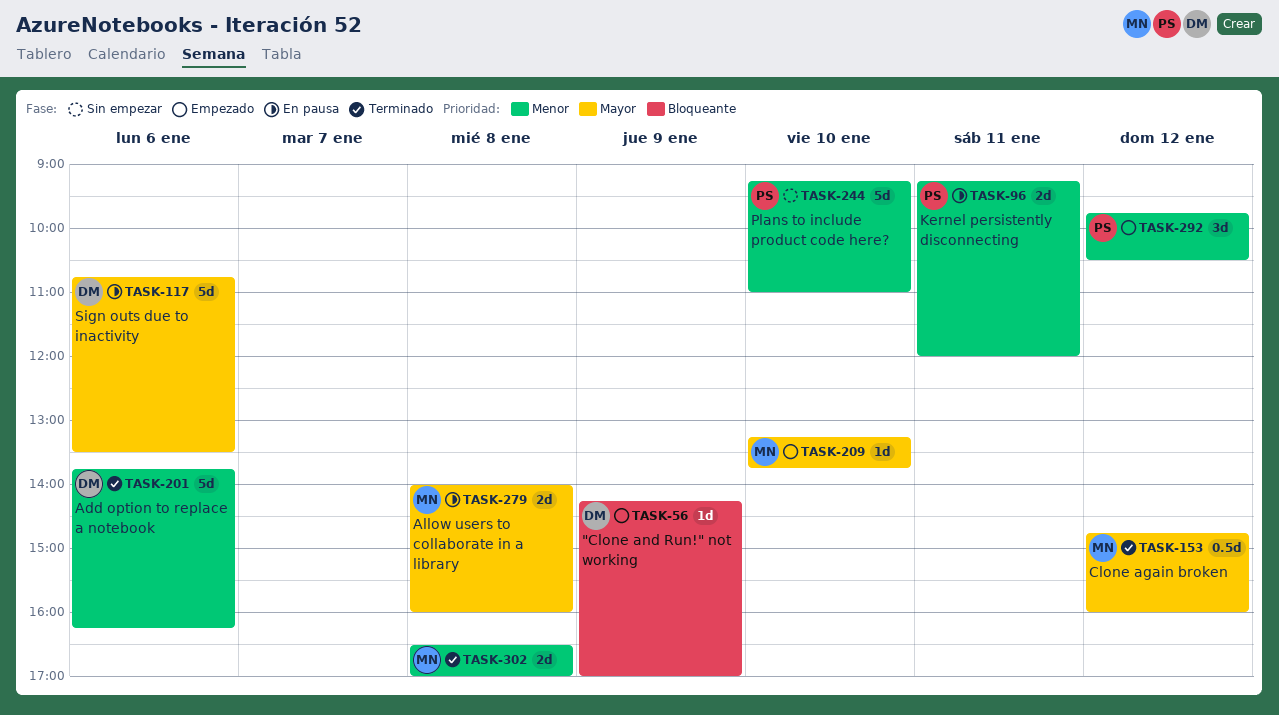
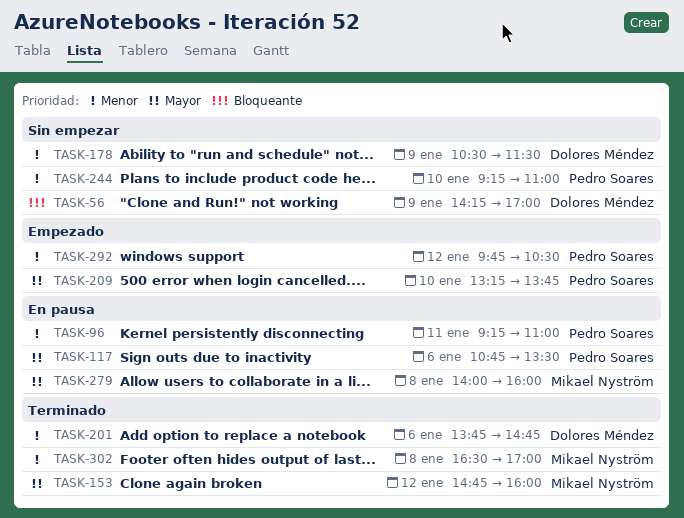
TASK-56, status: Empezado -> Sin empezar
TASK-96, ends: 12:00 -> 11:00
TASK-117, owner: Dolores Méndez -> Pedro Soares
TASK-178: none -> present
TASK-201, ends: 16:15 -> 14:45
TASK-209, owner: Mikael Nyström -> Pedro Soares

